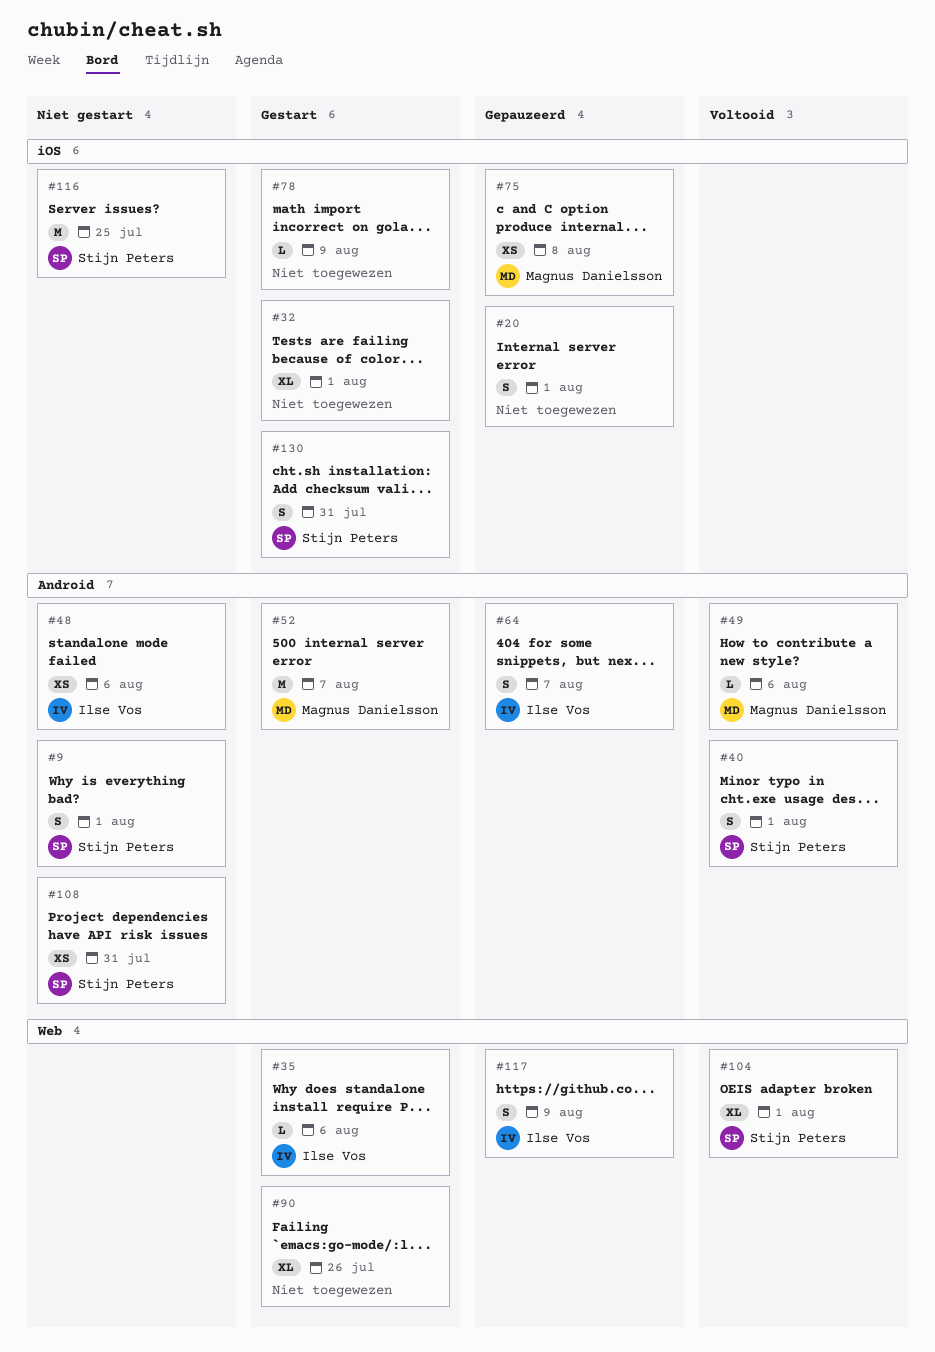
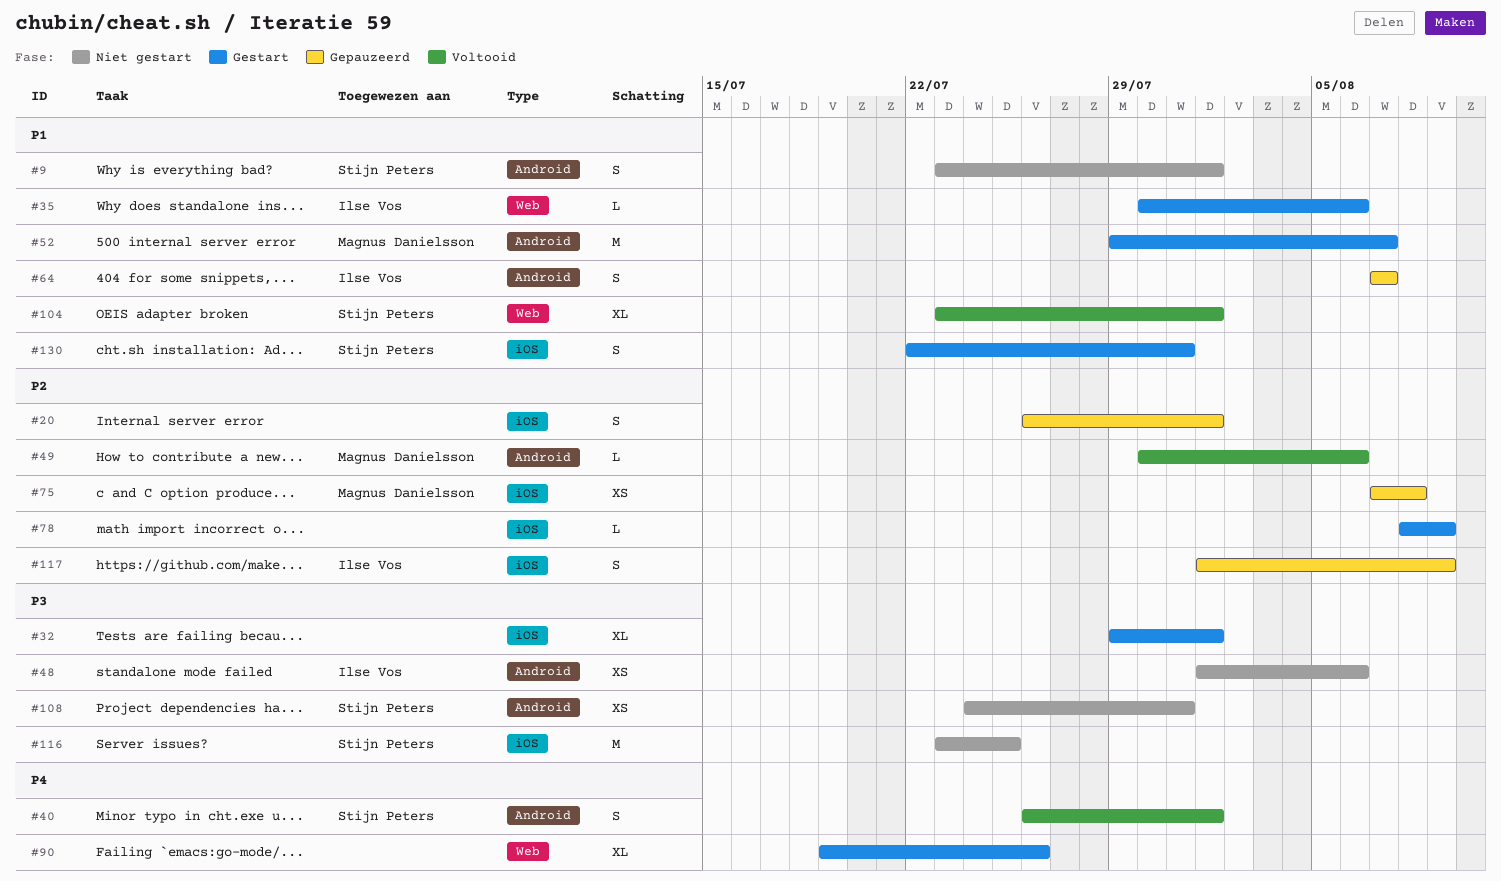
#117, label: Web -> iOS

